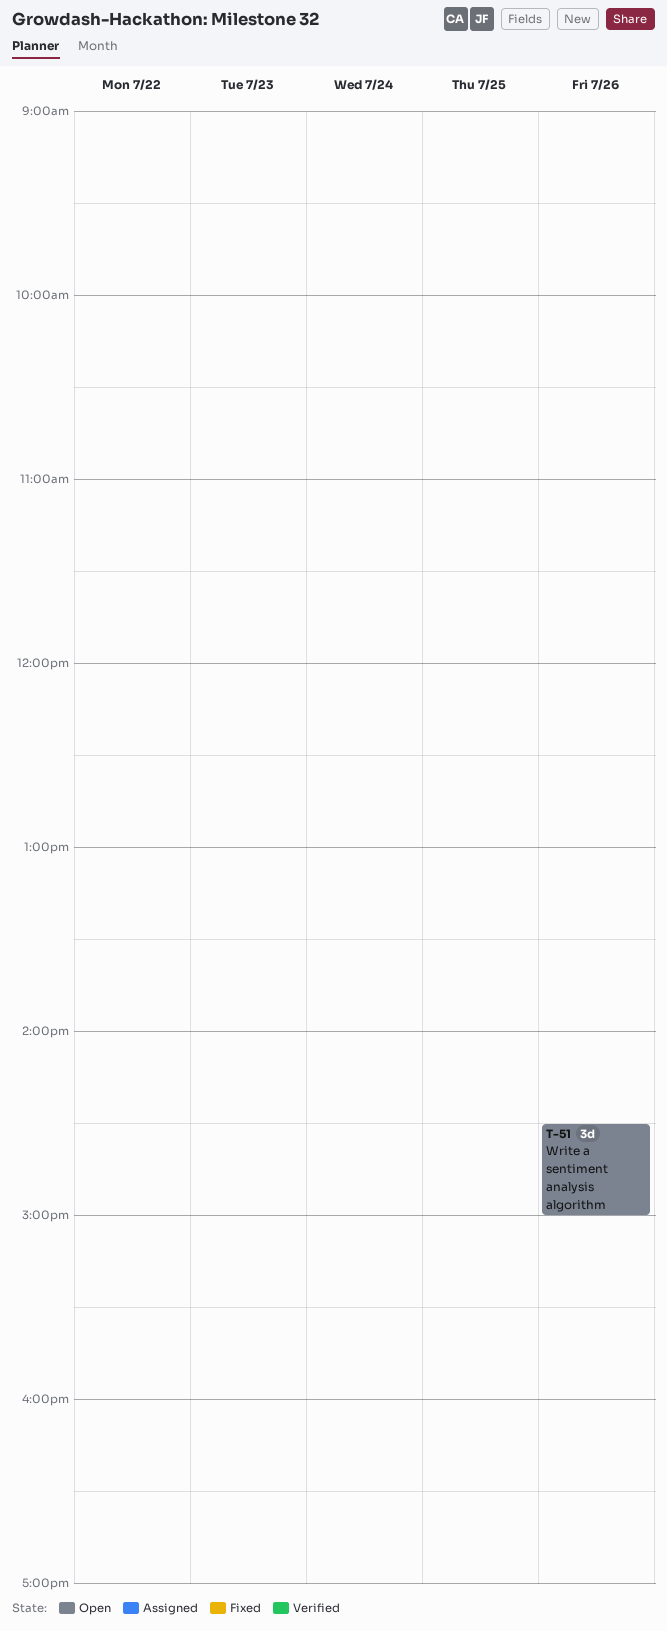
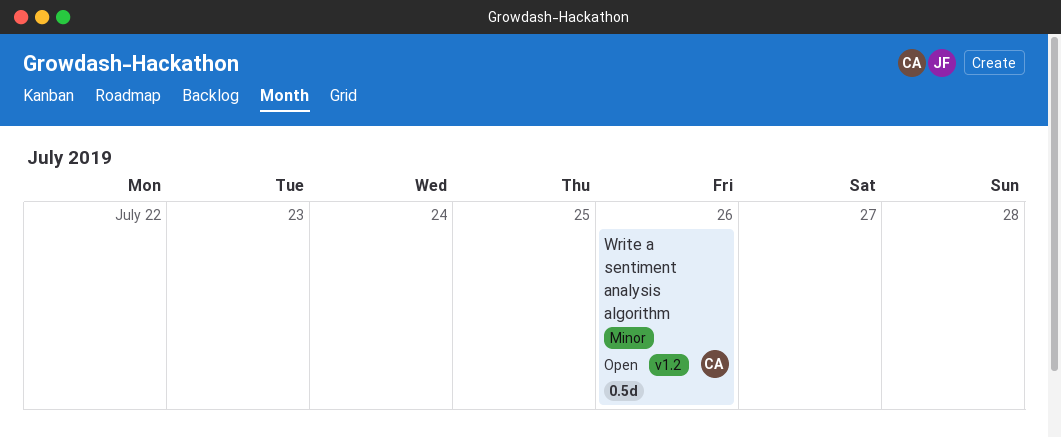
Write a sentiment analysis algorithm, estimate: 3d -> 0.5d

